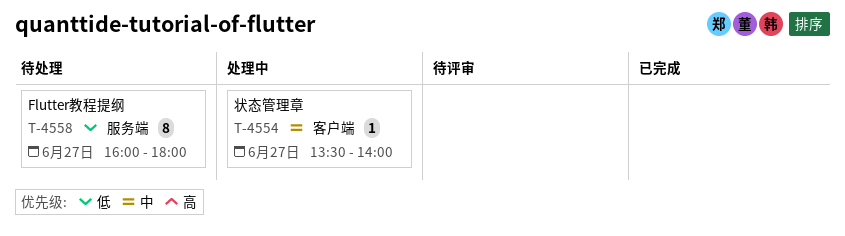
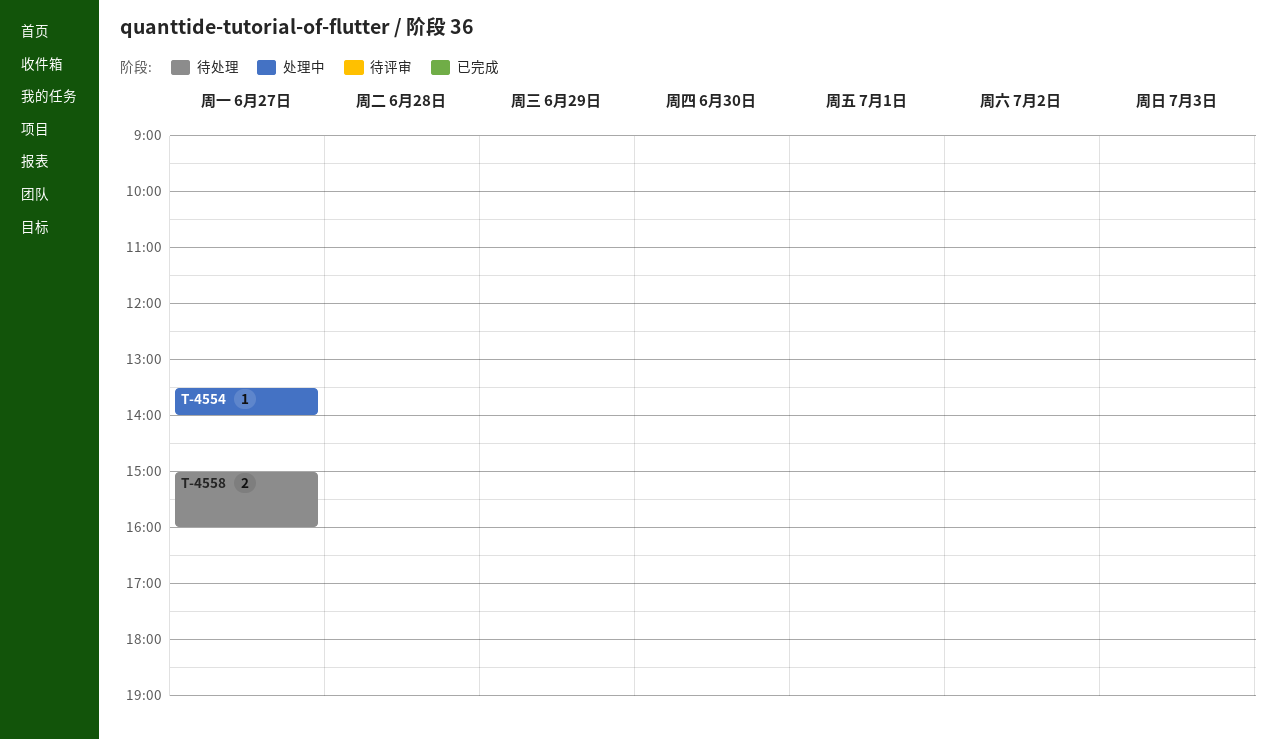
T-4558, estimate: 8 -> 2
T-4558, begins: 16:00 -> 15:00
T-4558, ends: 18:00 -> 16:00

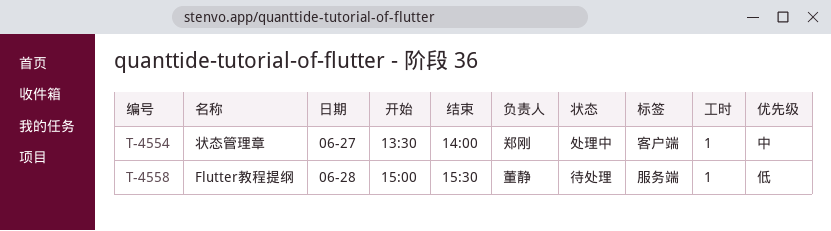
T-4558, estimate: 2 -> 1
T-4558, day: Jun 27 -> Jun 28
T-4558, ends: 16:00 -> 15:30

